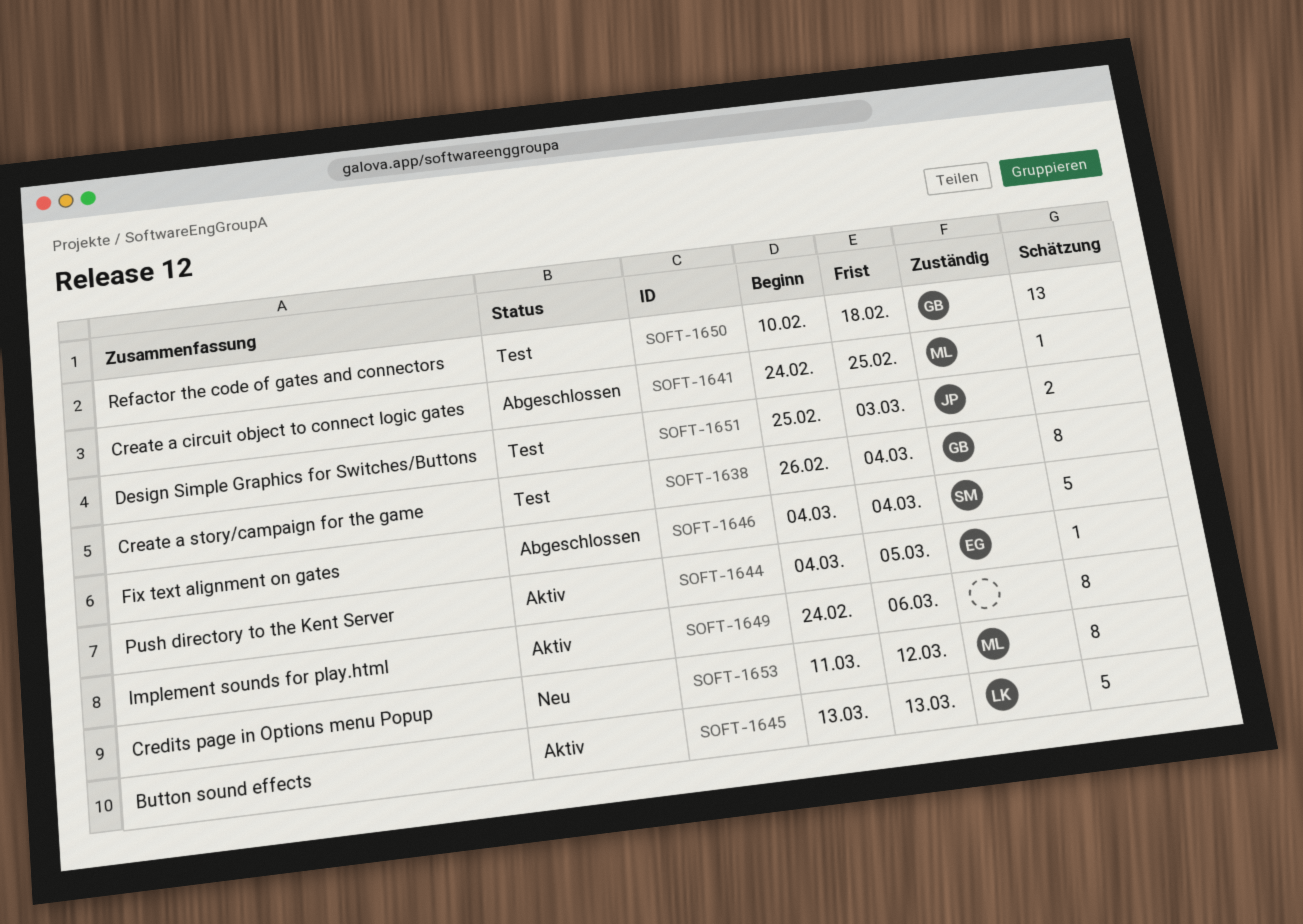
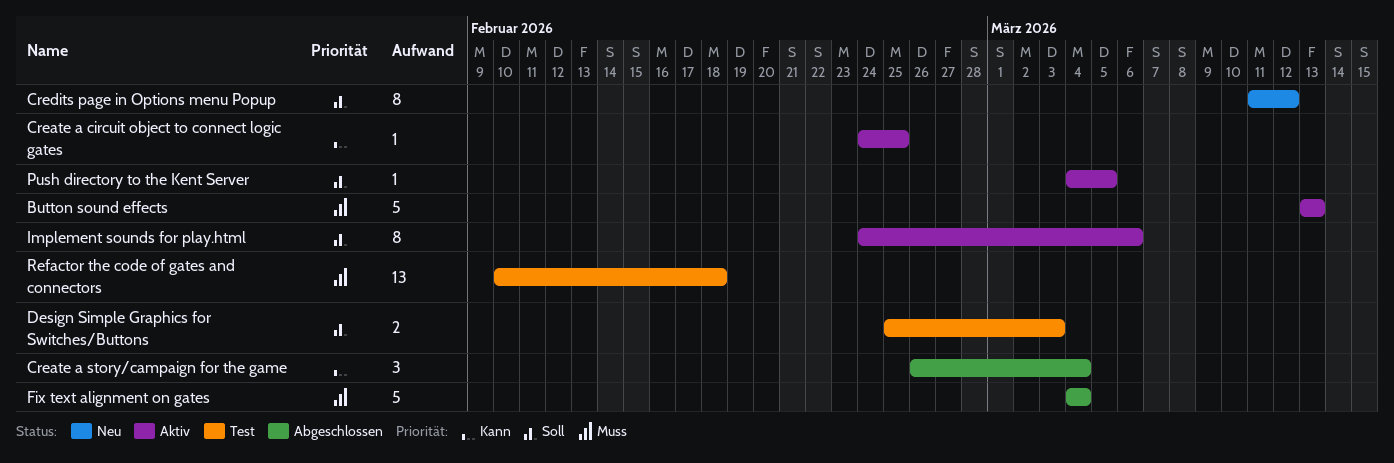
Create a circuit object to connect logic gates, status: Abgeschlossen -> Aktiv
Create a story/campaign for the game, status: Test -> Abgeschlossen
Create a story/campaign for the game, estimate: 8 -> 3

